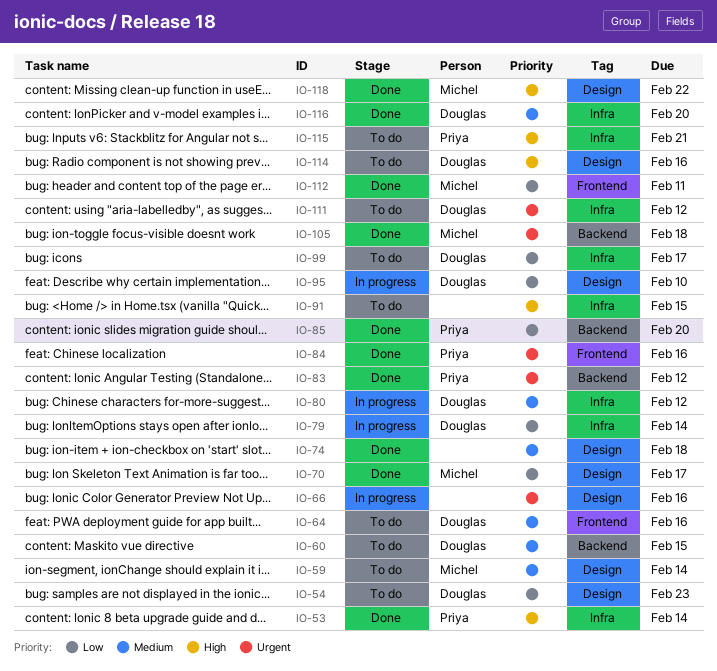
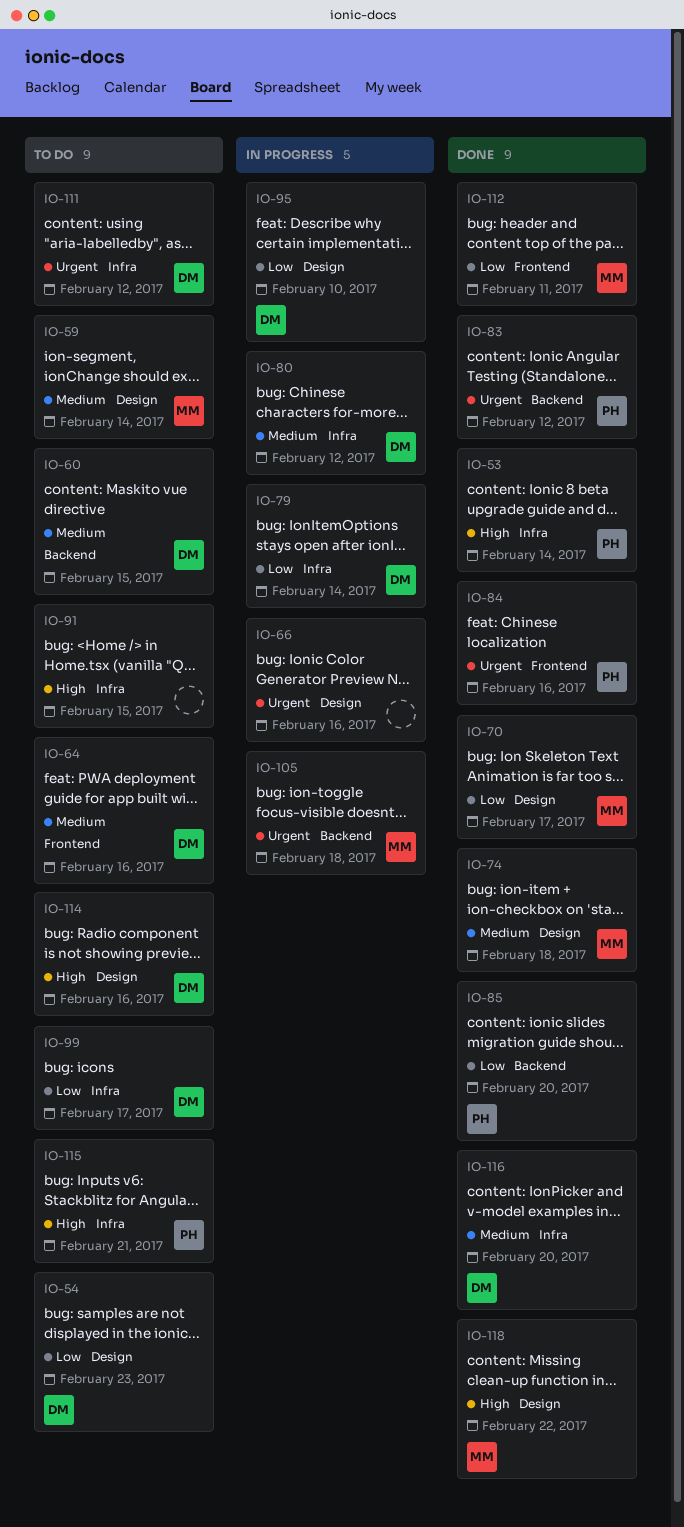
IO-74, owner: none -> Michel
IO-105, status: Done -> In progress

